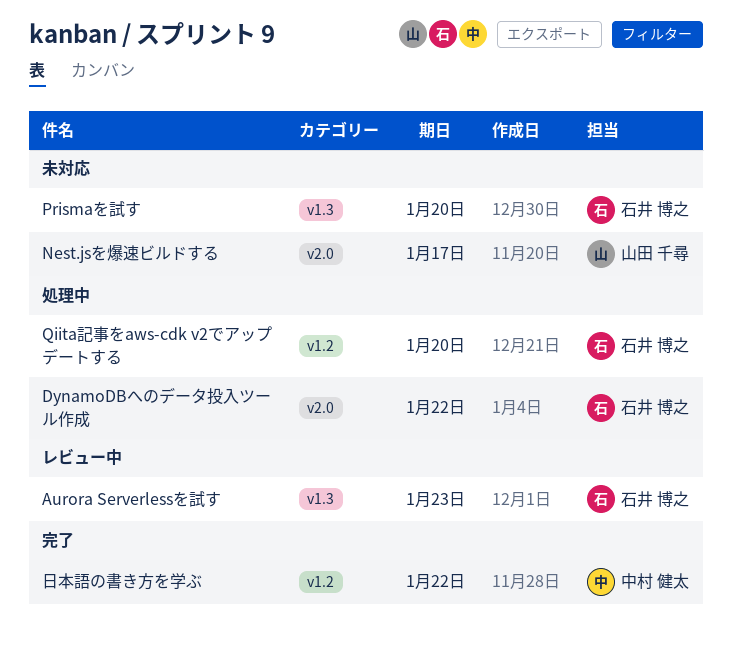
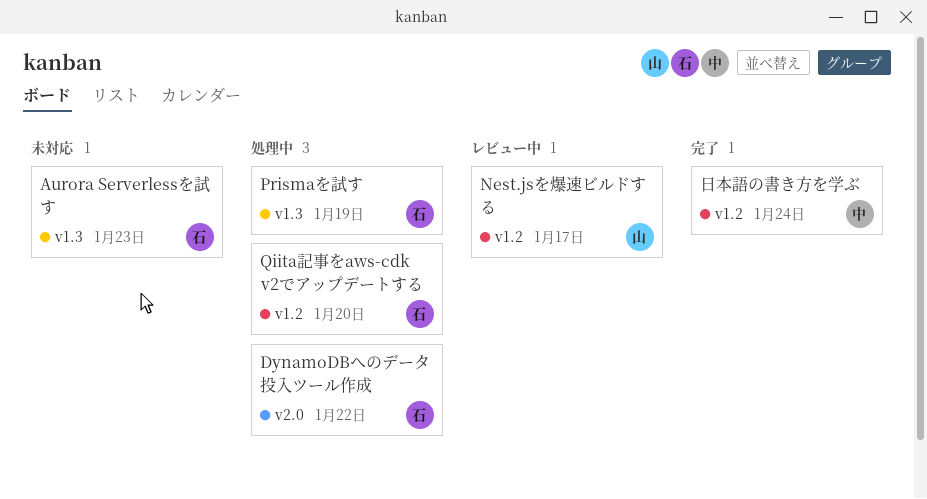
Aurora Serverlessを試す, status: レビュー中 -> 未対応
Nest.jsを爆速ビルドする, status: 未対応 -> レビュー中
Nest.jsを爆速ビルドする, label: v2.0 -> v1.2
Prismaを試す, status: 未対応 -> 処理中
Prismaを試す, due: Jan 20 -> Jan 19
日本語の書き方を学ぶ, due: Jan 22 -> Jan 24

